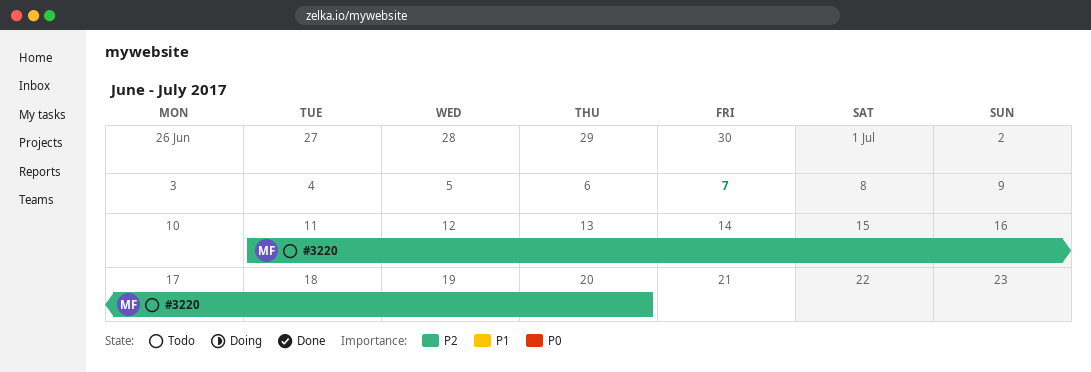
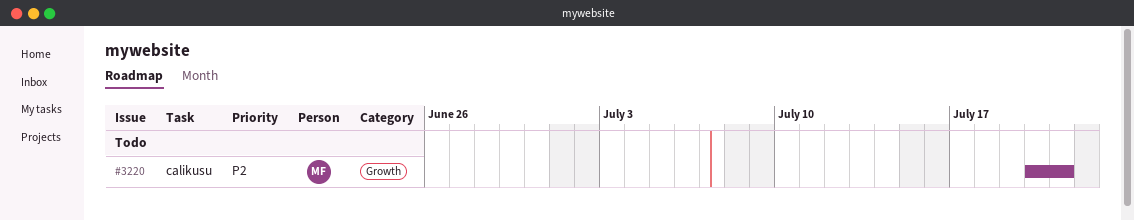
#3220, start: Jul 11 -> Jul 20
#3220, due: Jul 20 -> Jul 21

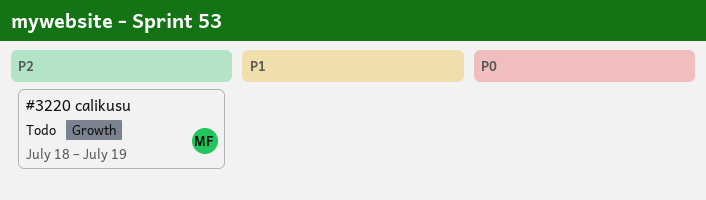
#3220, start: Jul 20 -> Jul 18
#3220, due: Jul 21 -> Jul 19

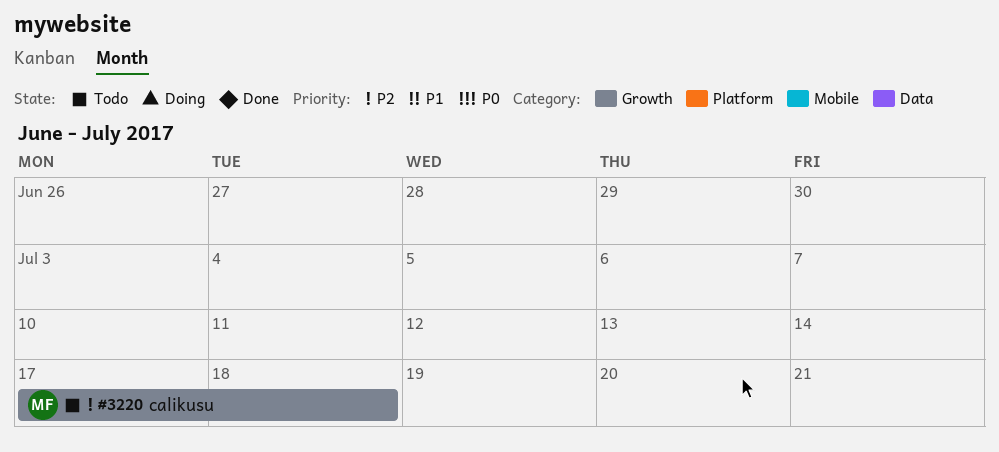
#3220, start: Jul 18 -> Jul 17
#3220, due: Jul 19 -> Jul 18

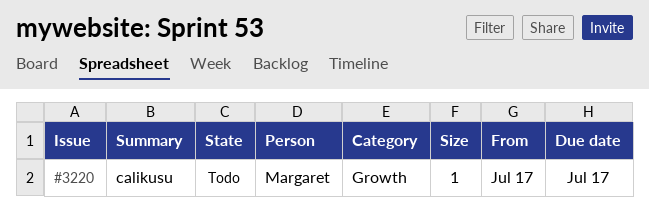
#3220, due: Jul 18 -> Jul 17

